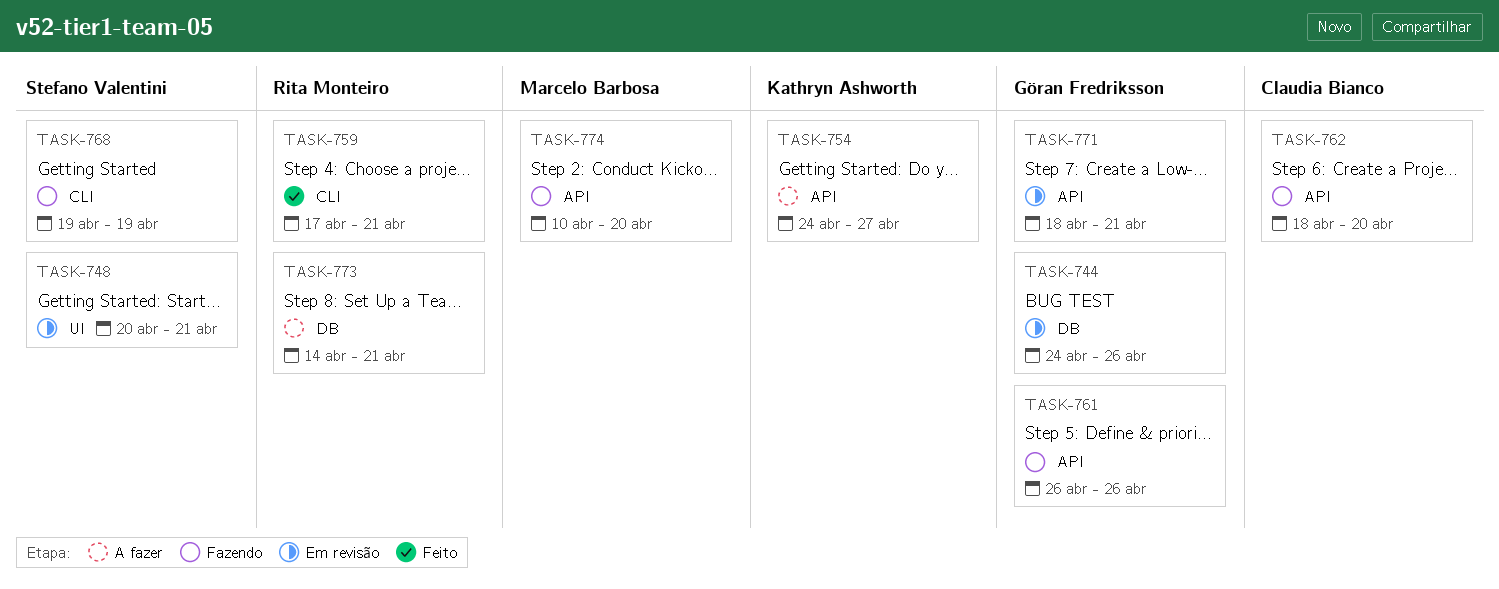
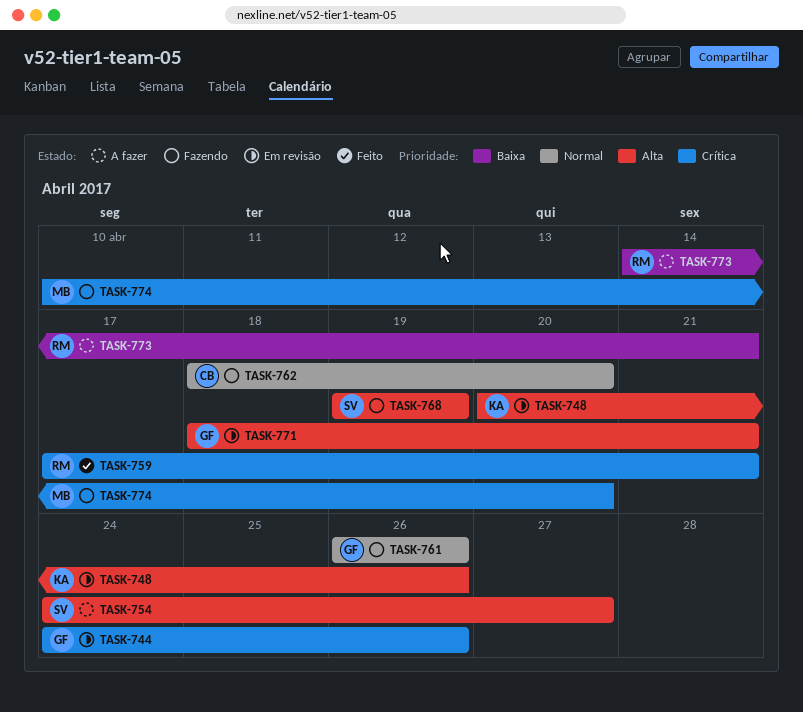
TASK-748, owner: Stefano Valentini -> Kathryn Ashworth
TASK-748, due: Apr 21 -> Apr 26
TASK-754, owner: Kathryn Ashworth -> Stefano Valentini

